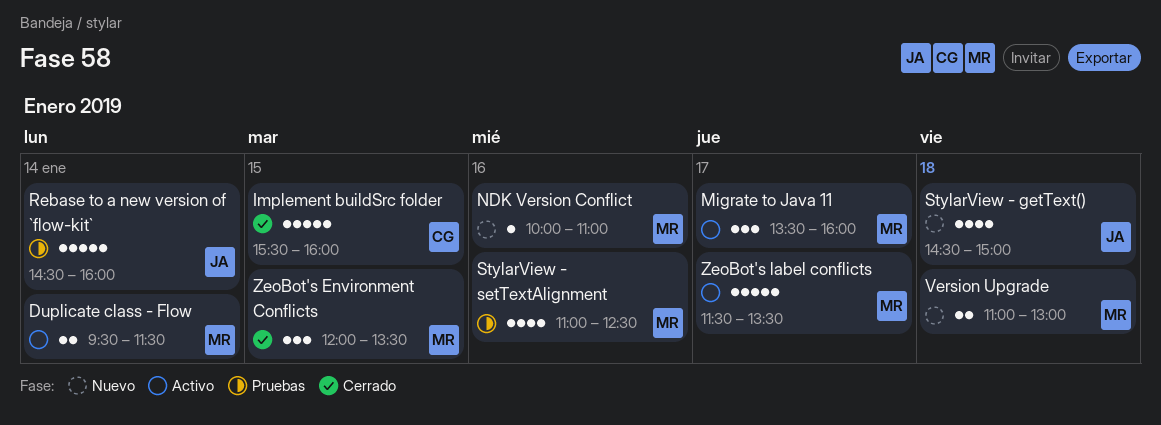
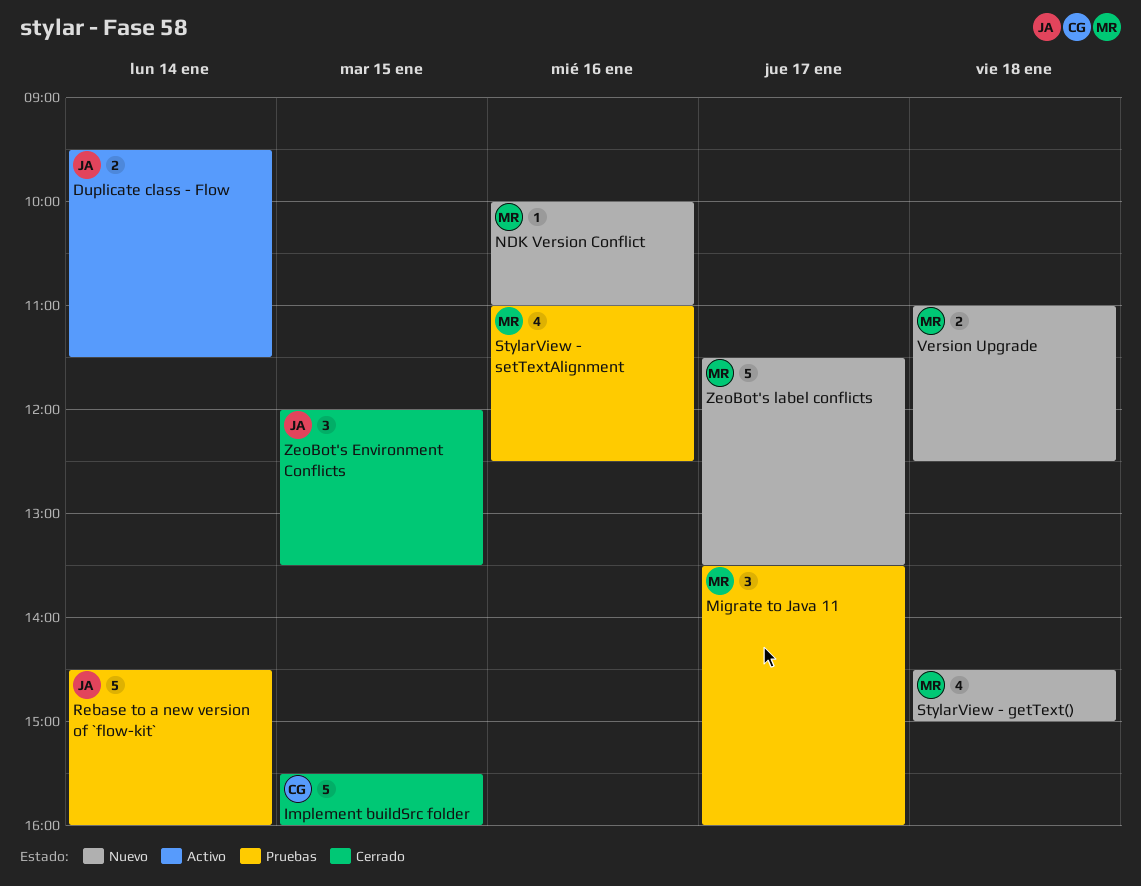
Duplicate class - Flow, owner: MR -> JA
Migrate to Java 11, status: Activo -> Pruebas
StylarView - getText(), owner: JA -> MR
Version Upgrade, ends: 13:00 -> 12:30
ZeoBot's Environment Conflicts, owner: MR -> JA
ZeoBot's label conflicts, status: Activo -> Nuevo

